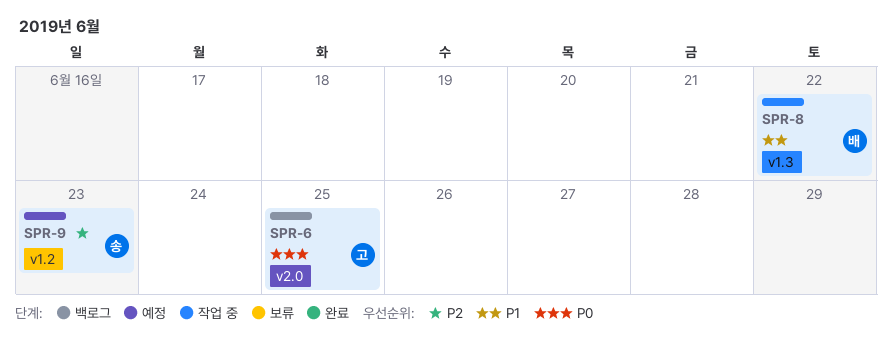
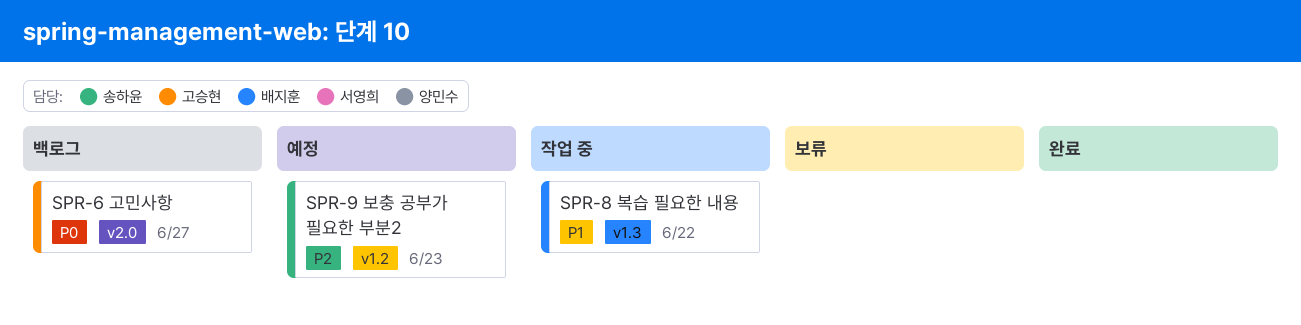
SPR-6, due: Jun 25 -> Jun 27

